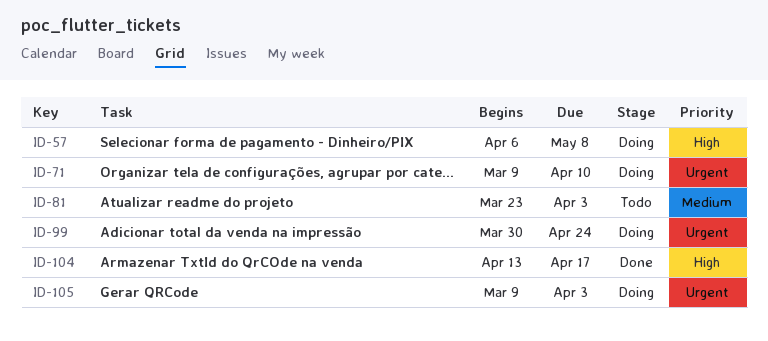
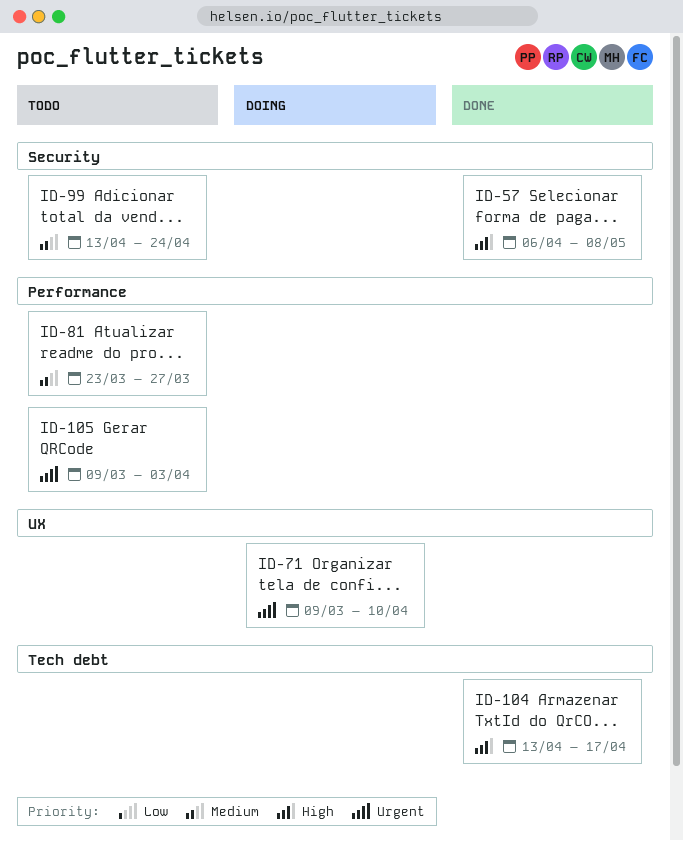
ID-57, status: Doing -> Done
ID-81, due: Apr 3 -> Mar 27
ID-99, status: Doing -> Todo
ID-99, priority: Urgent -> Medium
ID-99, start: Mar 30 -> Apr 13
ID-105, status: Doing -> Todo

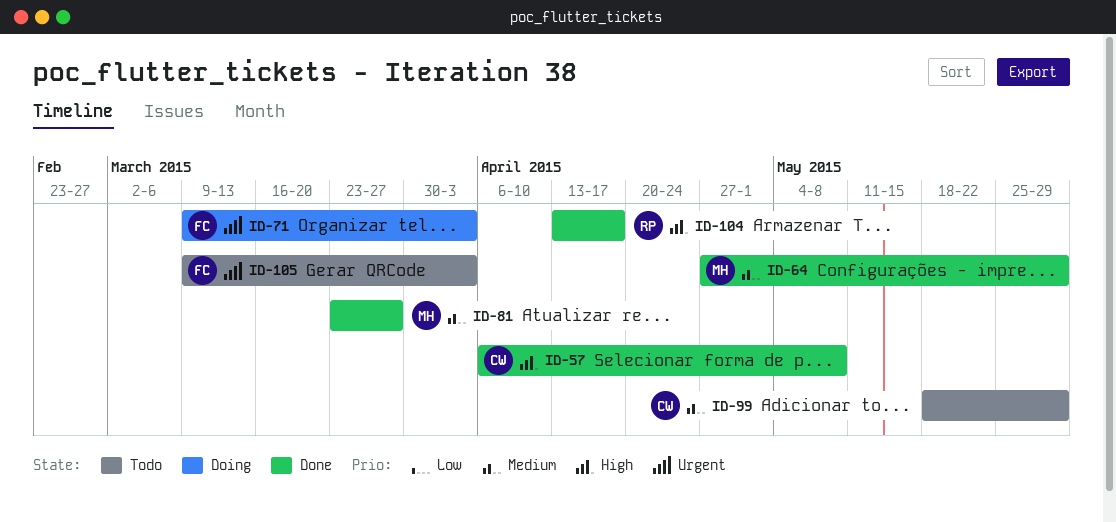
ID-64: none -> present
ID-71, due: Apr 10 -> Apr 3
ID-81, status: Todo -> Done
ID-99, start: Apr 13 -> May 18
ID-99, due: Apr 24 -> May 29

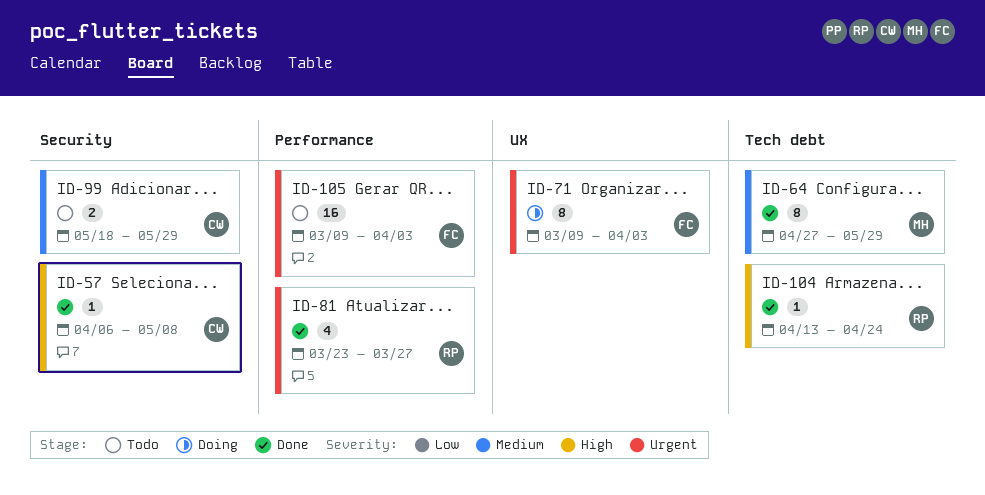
ID-81, owner: MH -> RP
ID-81, priority: Medium -> Urgent
ID-104, due: Apr 17 -> Apr 24

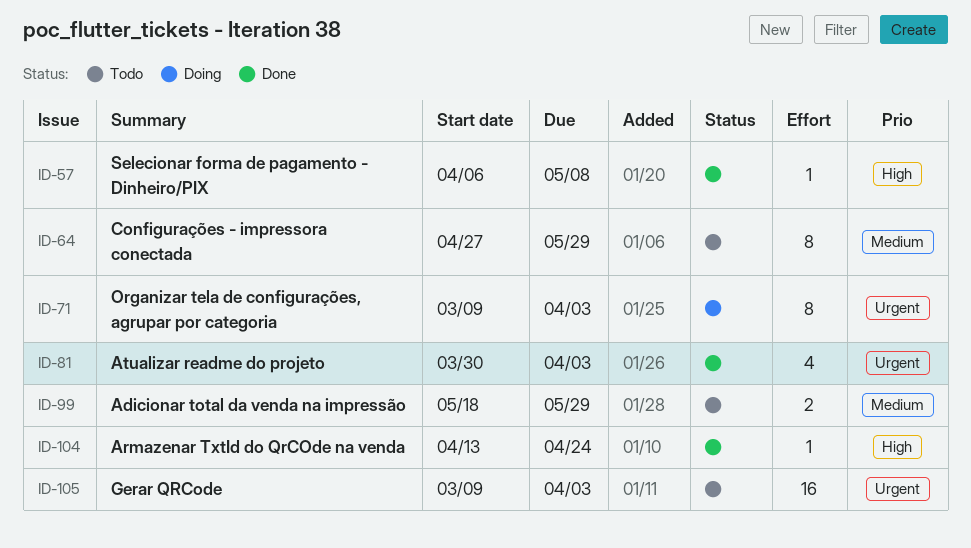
ID-64, status: Done -> Todo
ID-81, start: Mar 23 -> Mar 30
ID-81, due: Mar 27 -> Apr 3

